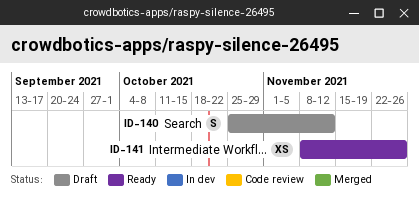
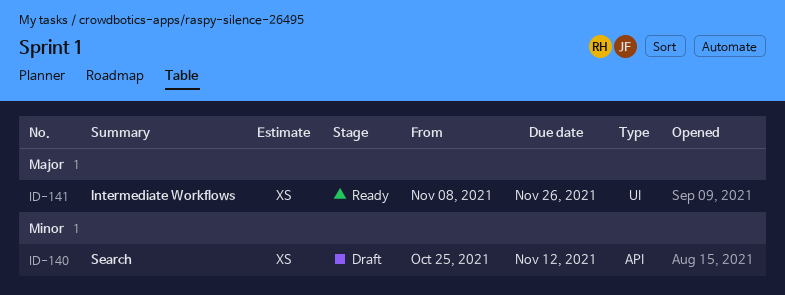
ID-140, estimate: S -> XS

